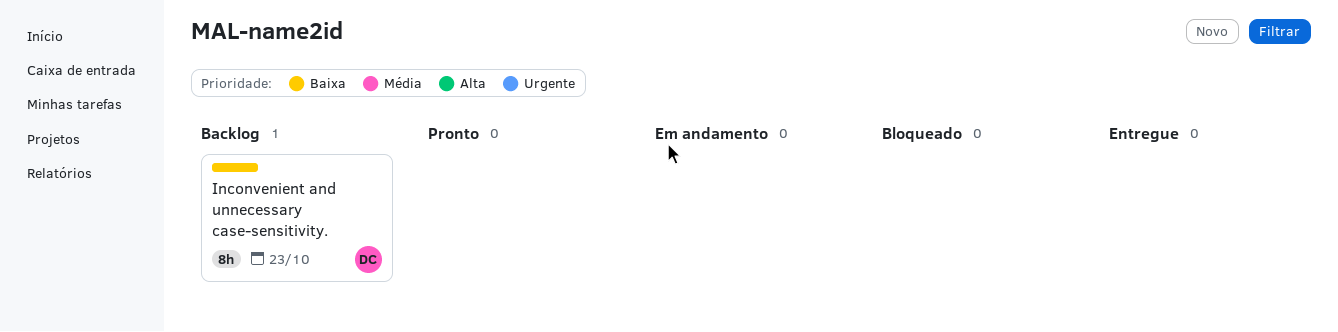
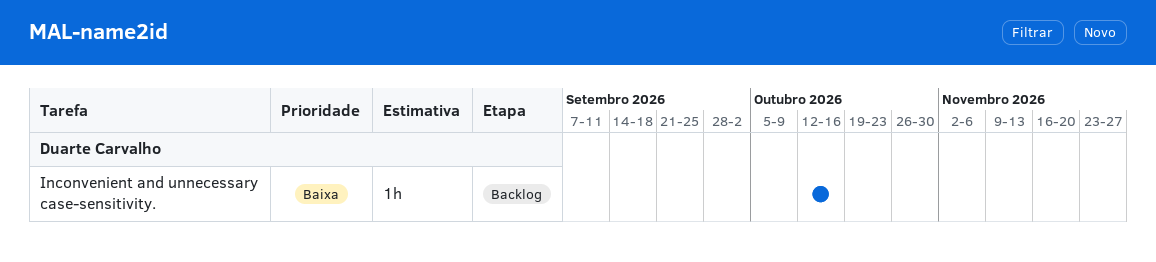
Inconvenient and unnecessary case-sensitivity., estimate: 8h -> 1h
Inconvenient and unnecessary case-sensitivity., due: Oct 23 -> Oct 16

